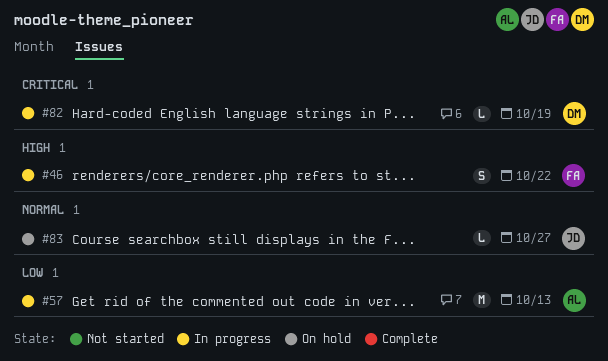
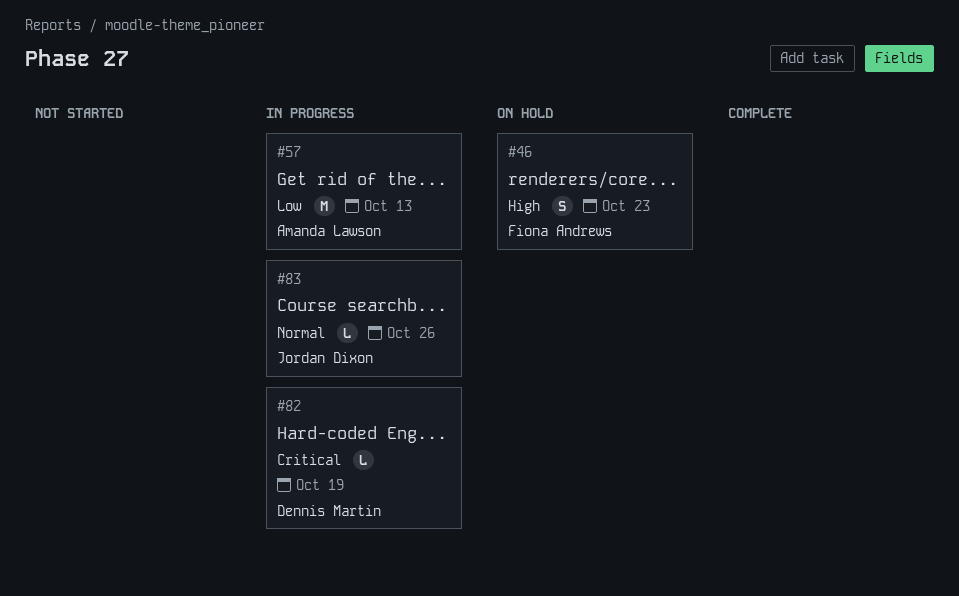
#46, status: In progress -> On hold
#46, due: Oct 22 -> Oct 23
#83, status: On hold -> In progress
#83, due: Oct 27 -> Oct 26

